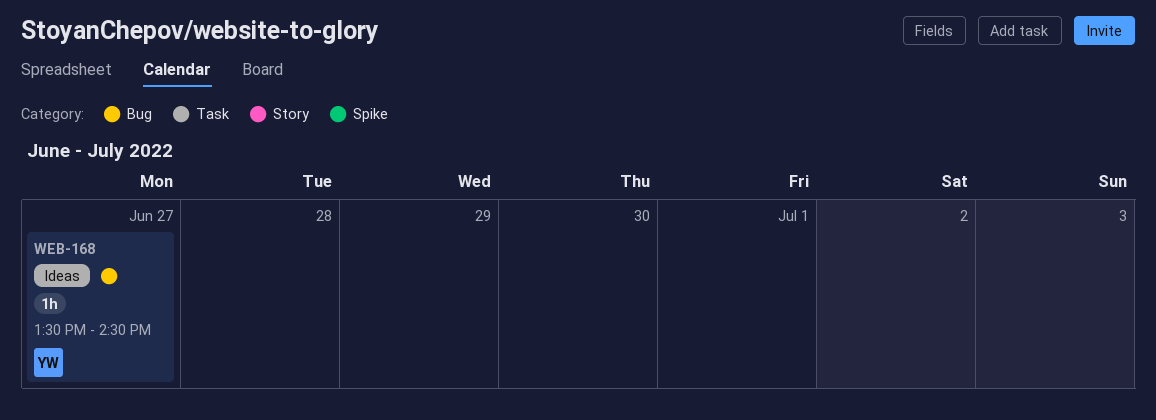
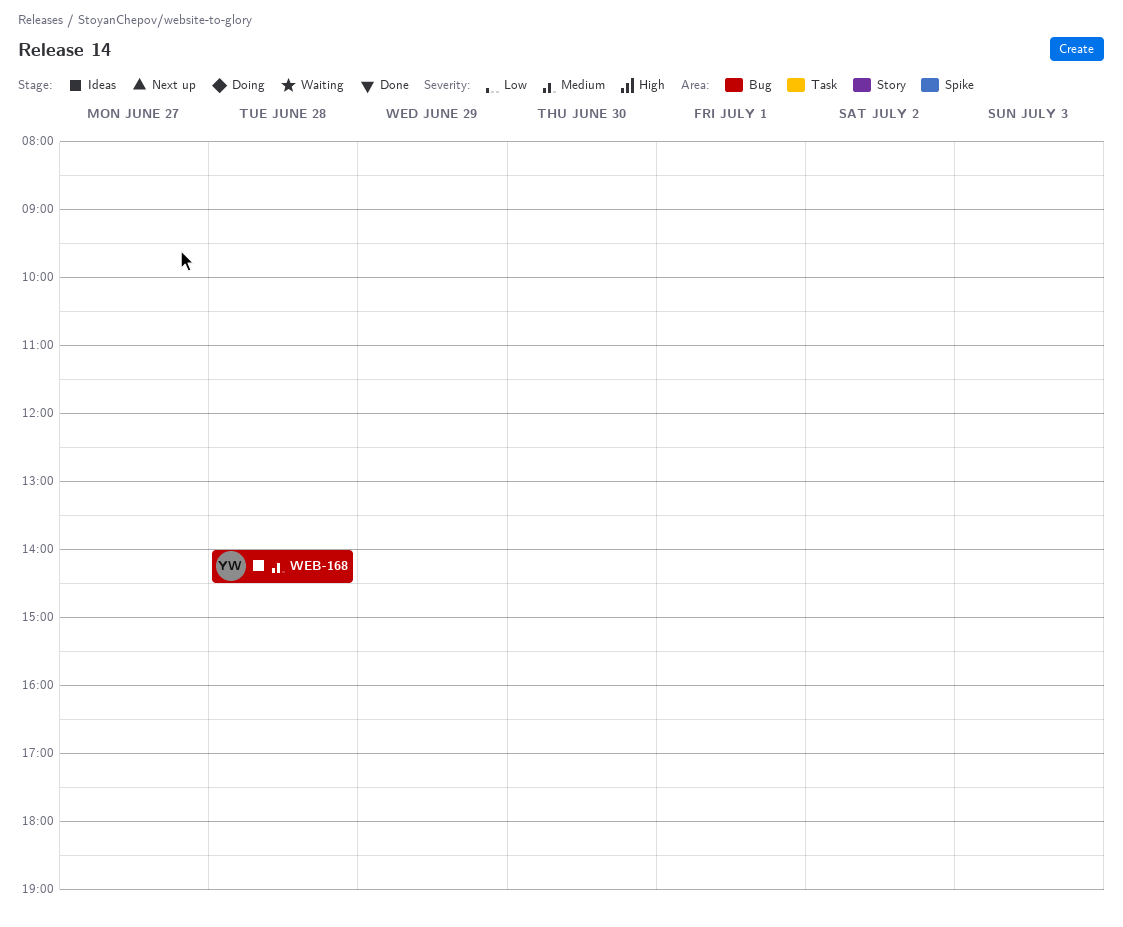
WEB-168, day: Jun 27 -> Jun 28
WEB-168, begins: 13:30 -> 14:00

